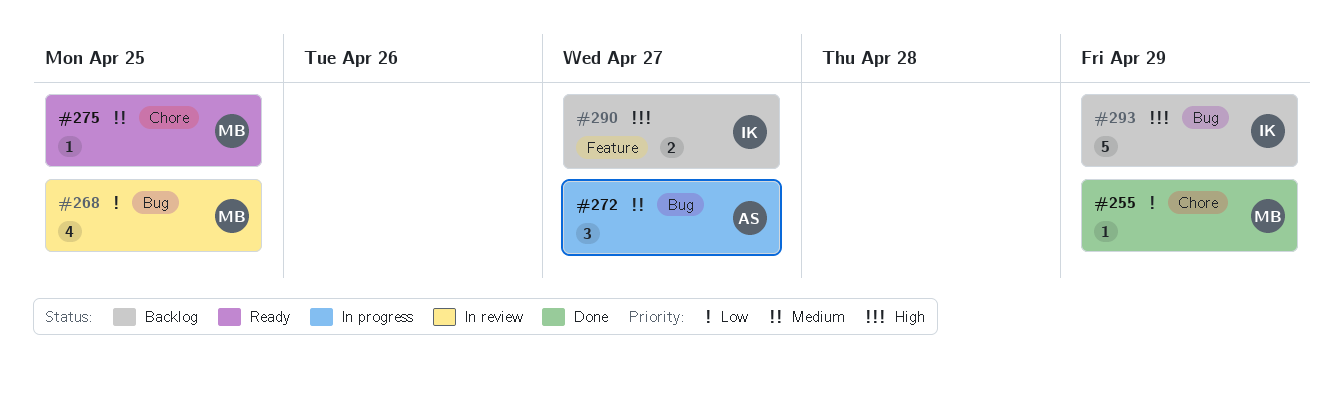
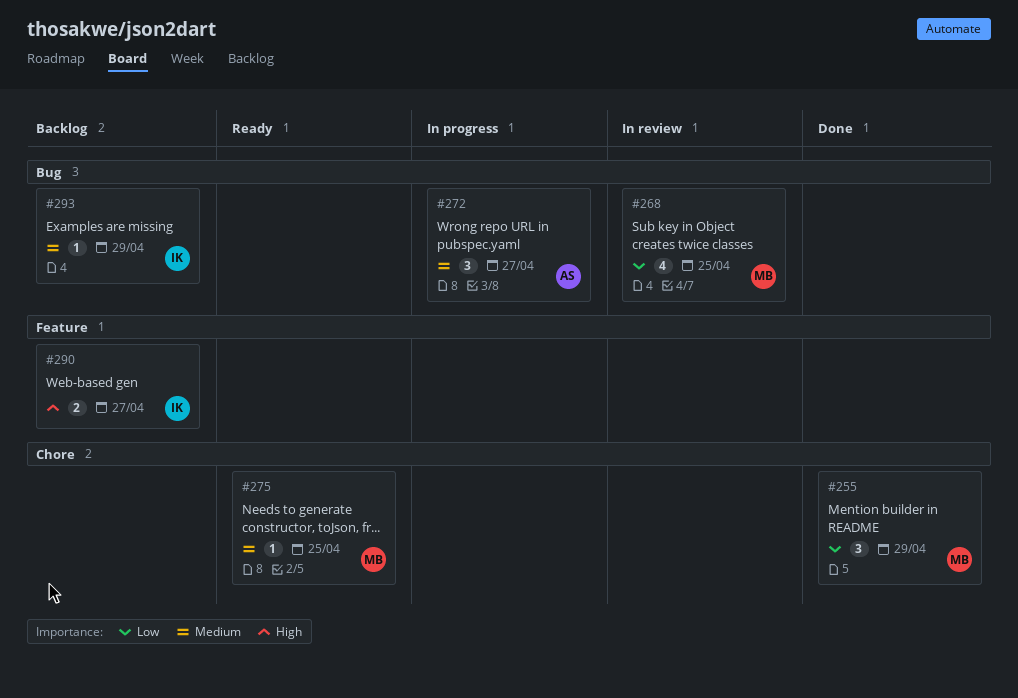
#255, estimate: 1 -> 3
#293, priority: High -> Medium
#293, estimate: 5 -> 1

